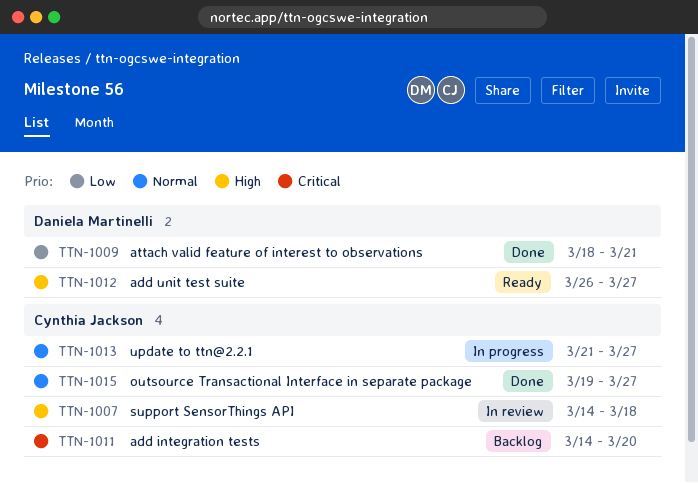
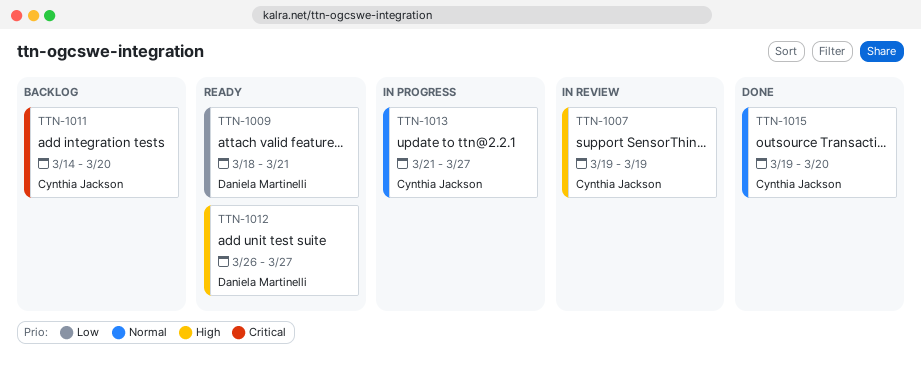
TTN-1007, start: Mar 14 -> Mar 19
TTN-1007, due: Mar 18 -> Mar 19
TTN-1009, status: Done -> Ready
TTN-1015, due: Mar 27 -> Mar 20

